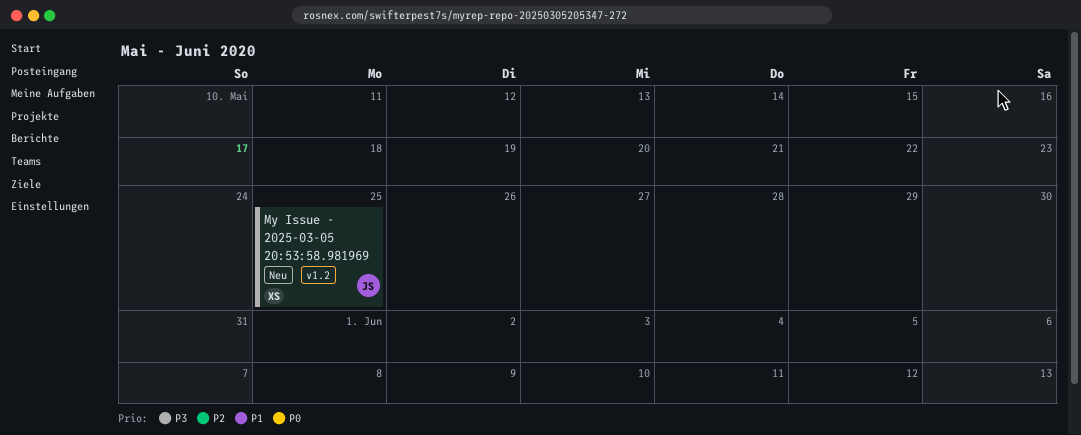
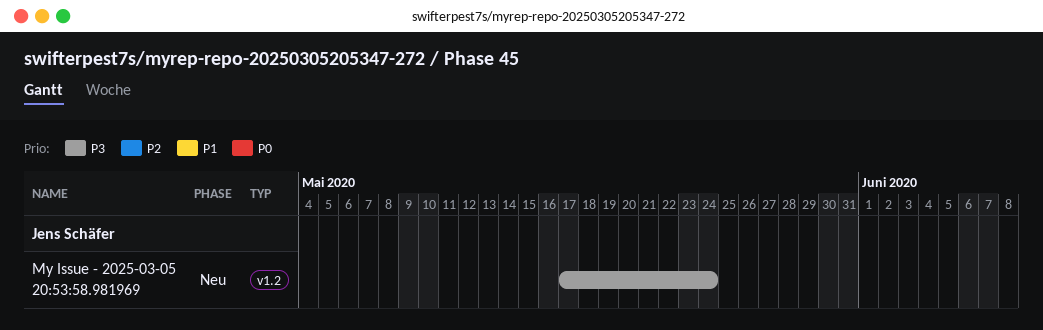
My Issue - 2025-03-05 20:53:58.981969, due: May 25 -> May 24

